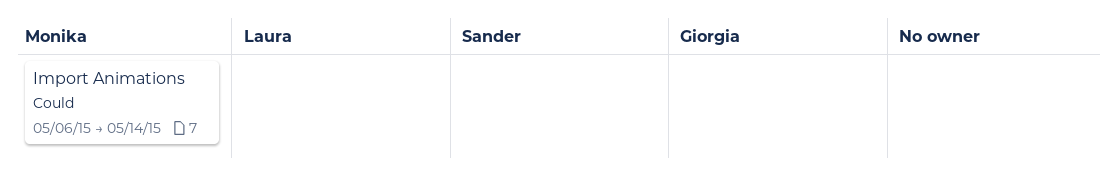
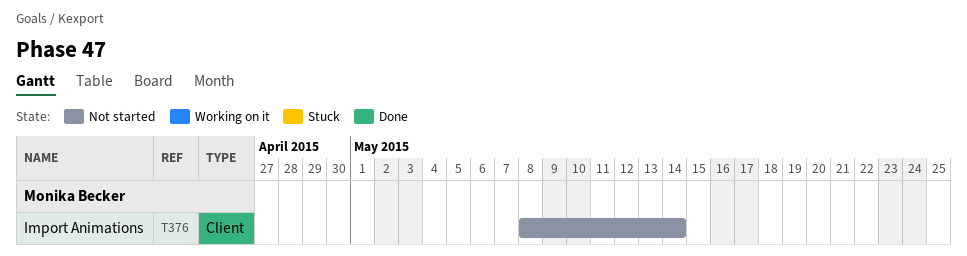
Import Animations, start: May 6 -> May 8

